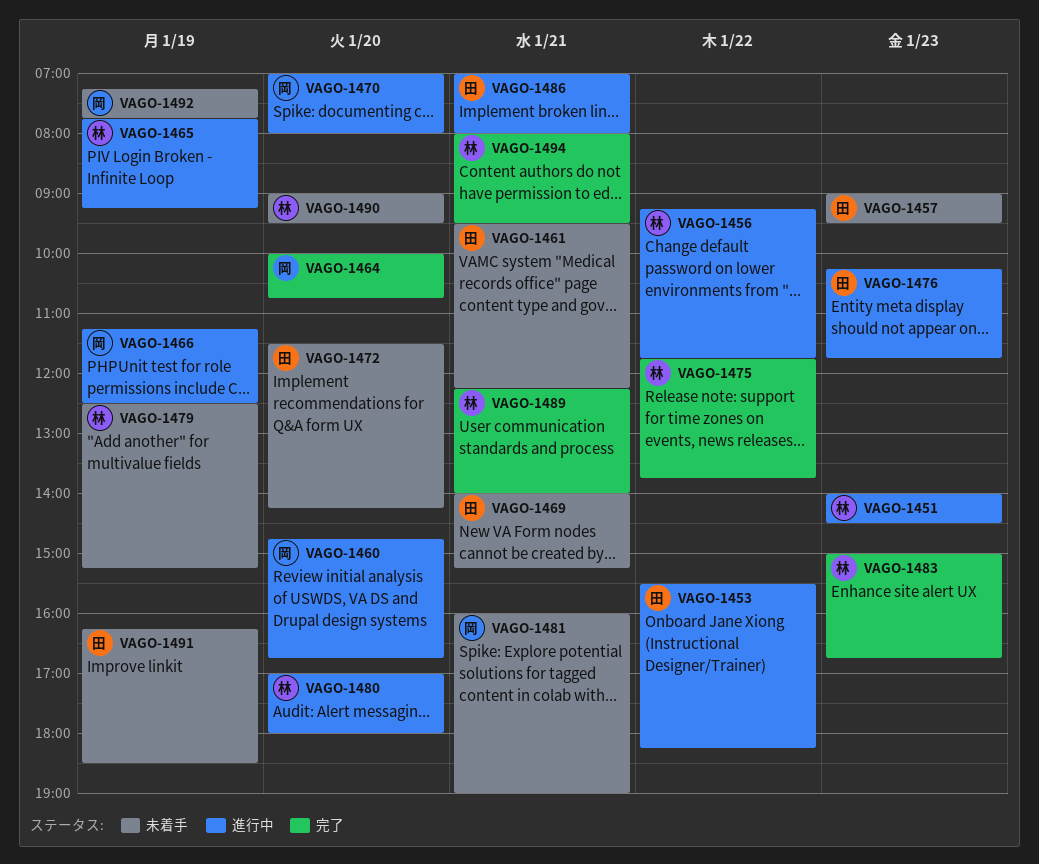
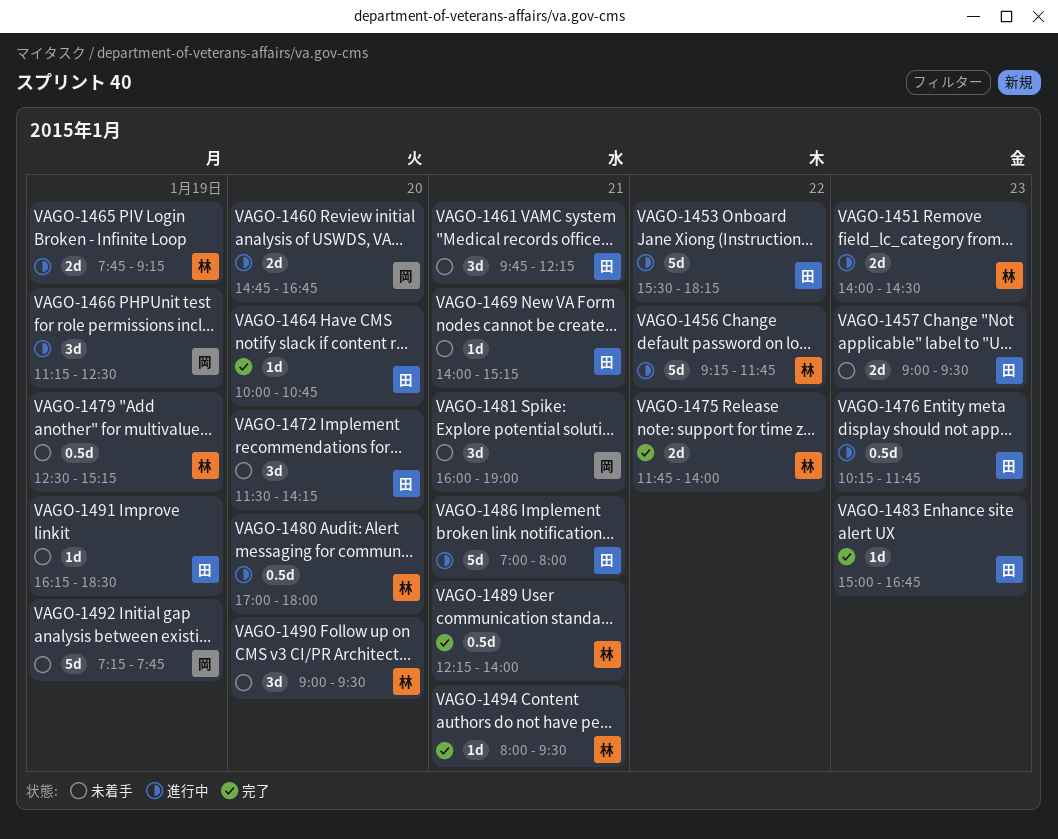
VAGO-1461, begins: 09:30 -> 09:45
VAGO-1464, owner: 岡 -> 田
VAGO-1470: present -> none
VAGO-1475, ends: 13:45 -> 14:00
VAGO-1483, owner: 林 -> 田

